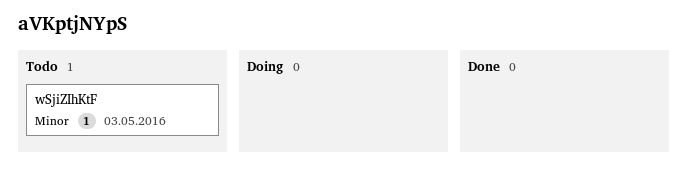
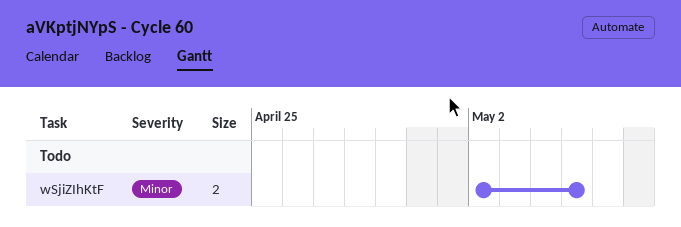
wSjiZIhKtF, estimate: 1 -> 2
wSjiZIhKtF, due: May 3 -> May 5

